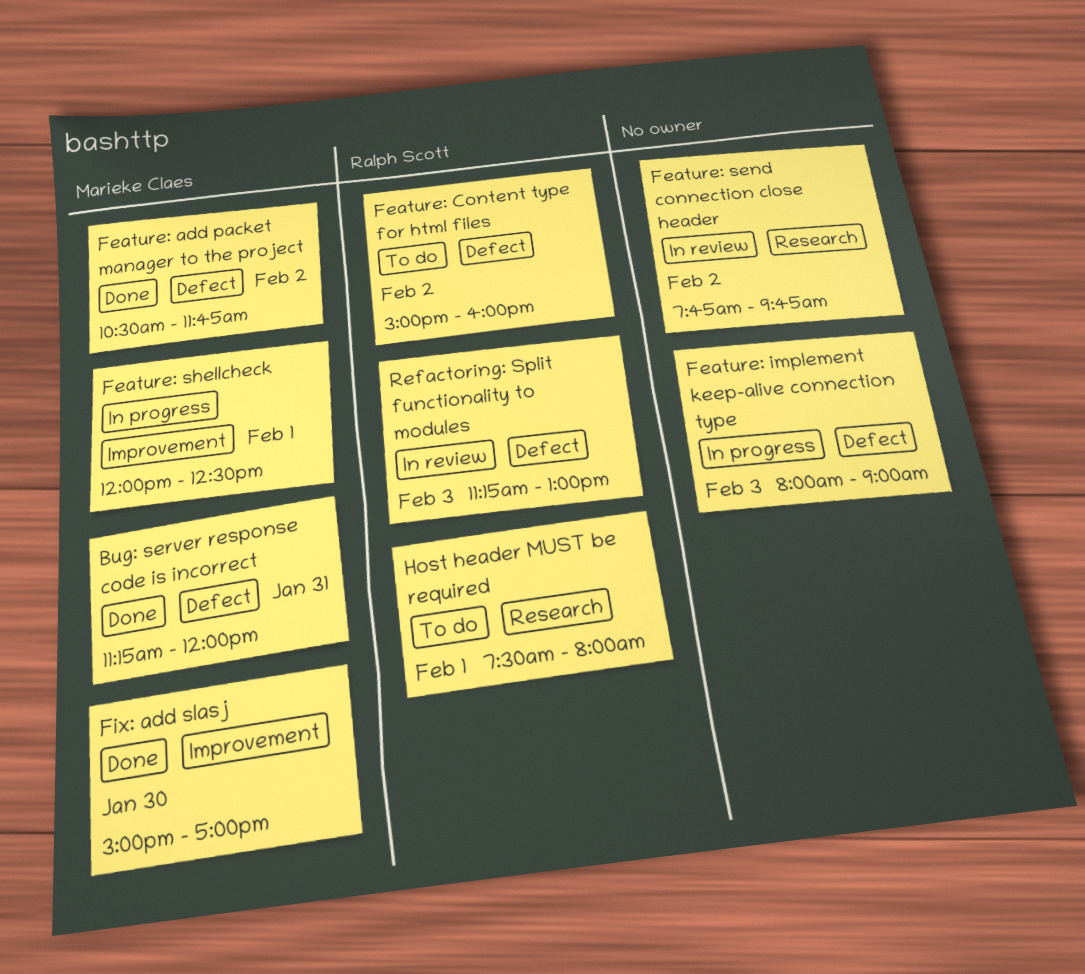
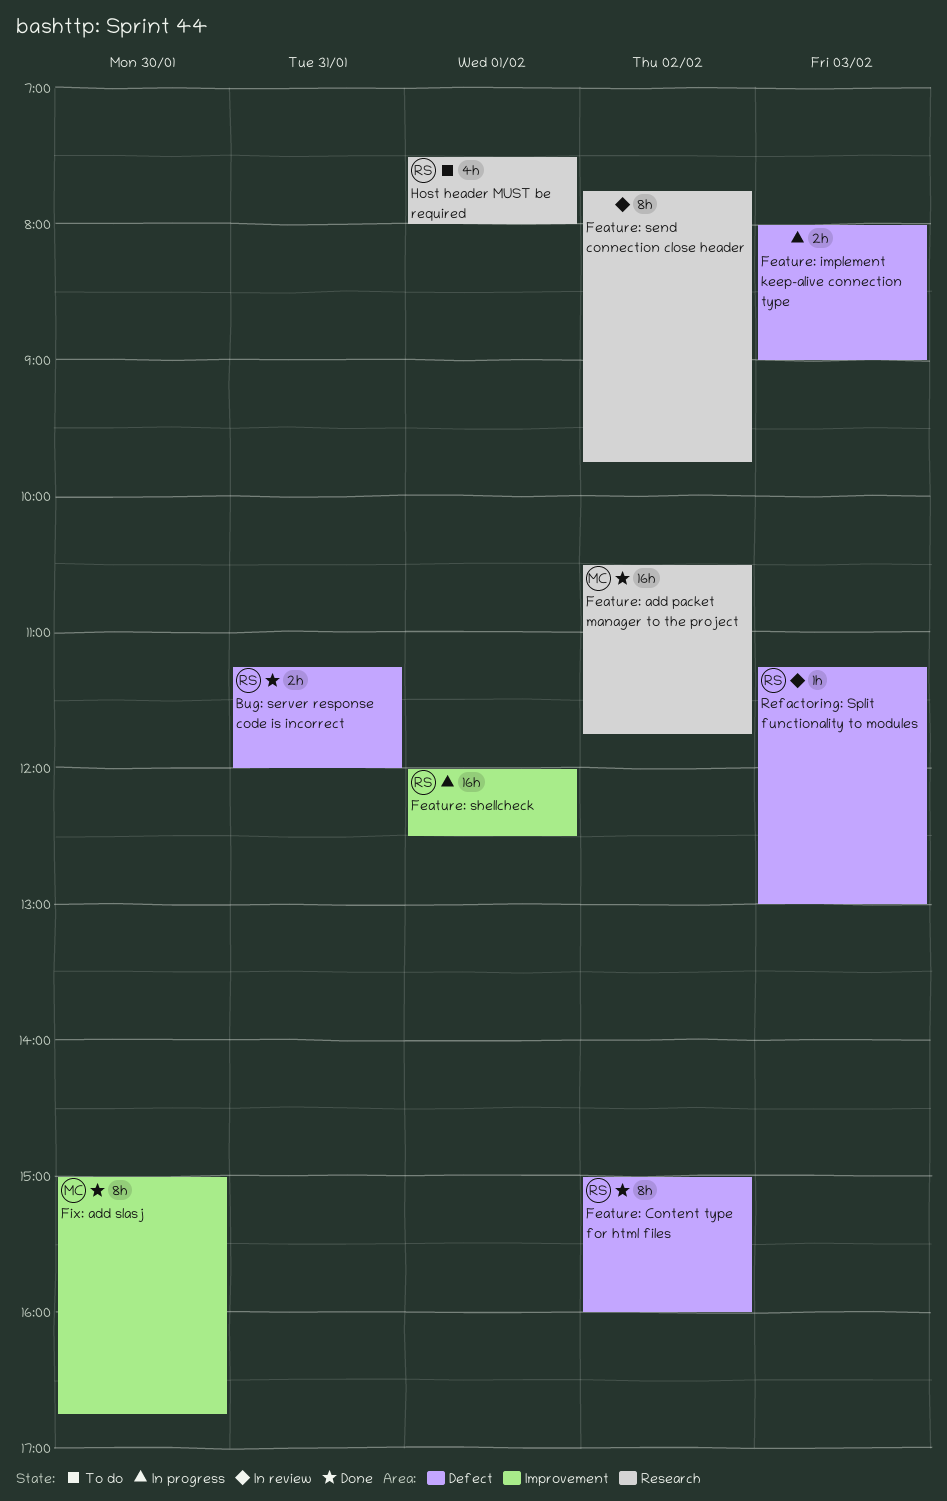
Bug: server response code is incorrect, owner: Marieke Claes -> Ralph Scott
Feature: add packet manager to the project, label: Defect -> Research
Feature: Content type for html files, status: To do -> Done
Feature: shellcheck, owner: Marieke Claes -> Ralph Scott
Fix: add slasj, ends: 17:00 -> 16:45

